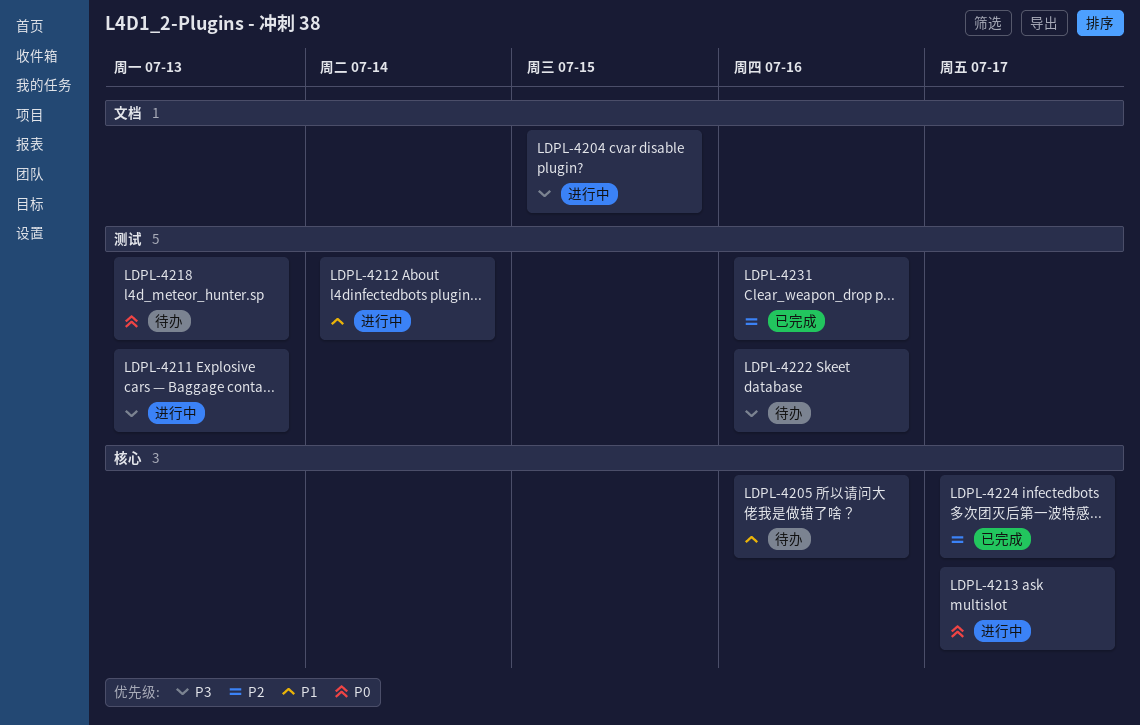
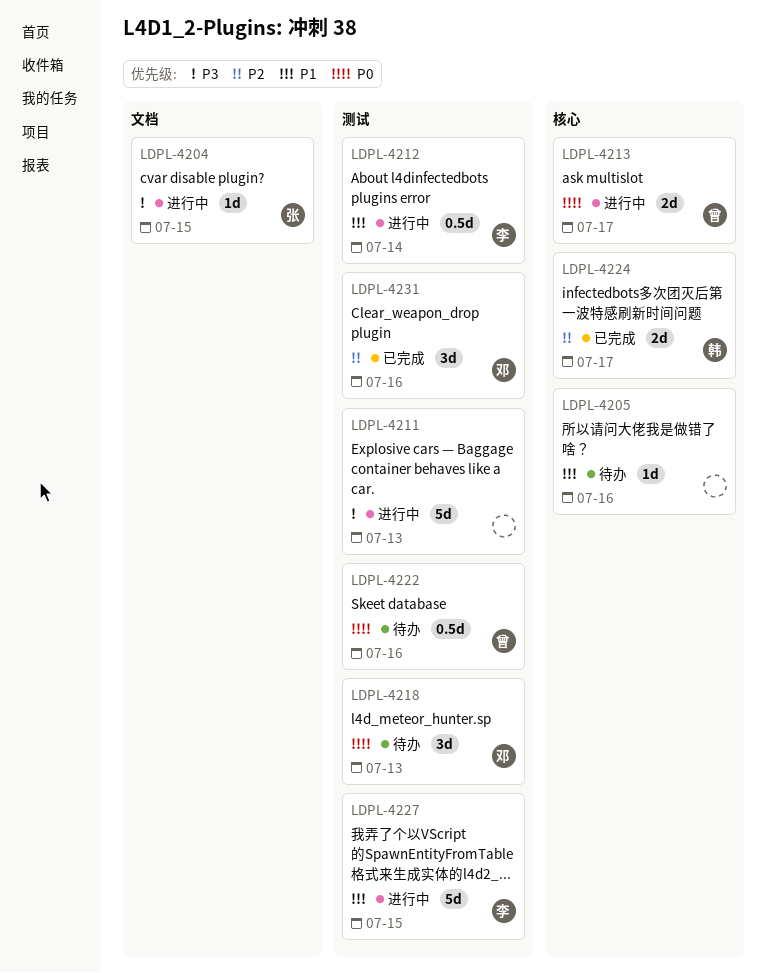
LDPL-4222, priority: P3 -> P0
LDPL-4227: none -> present

